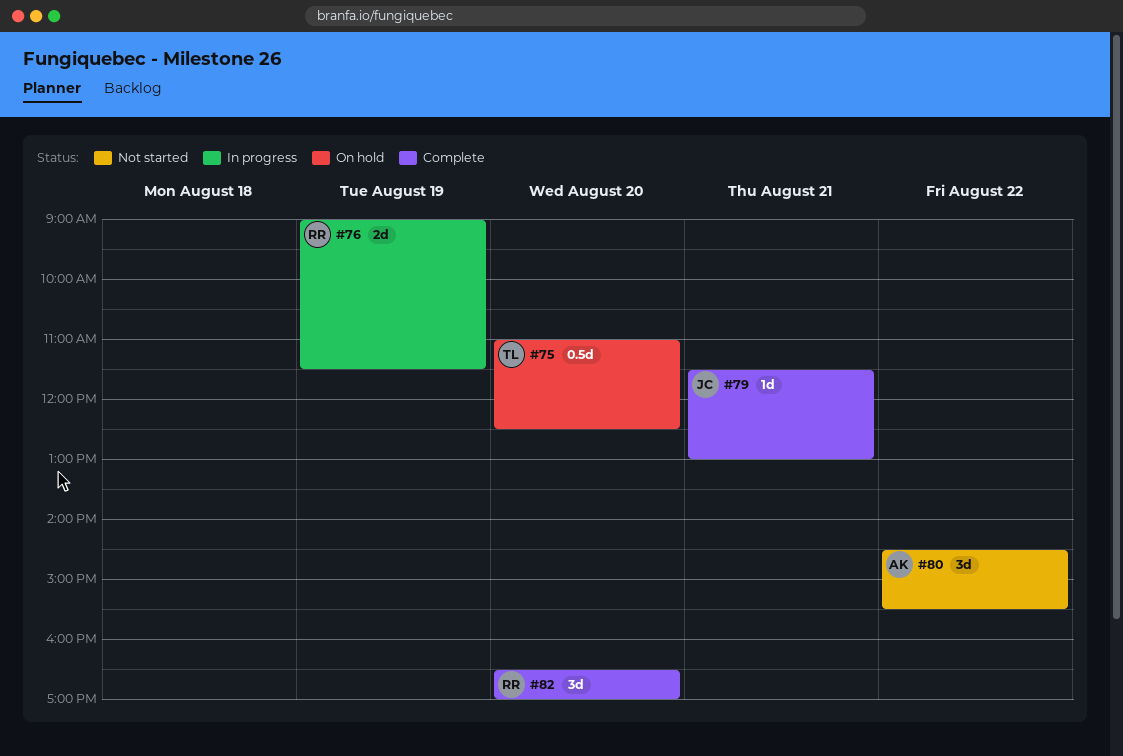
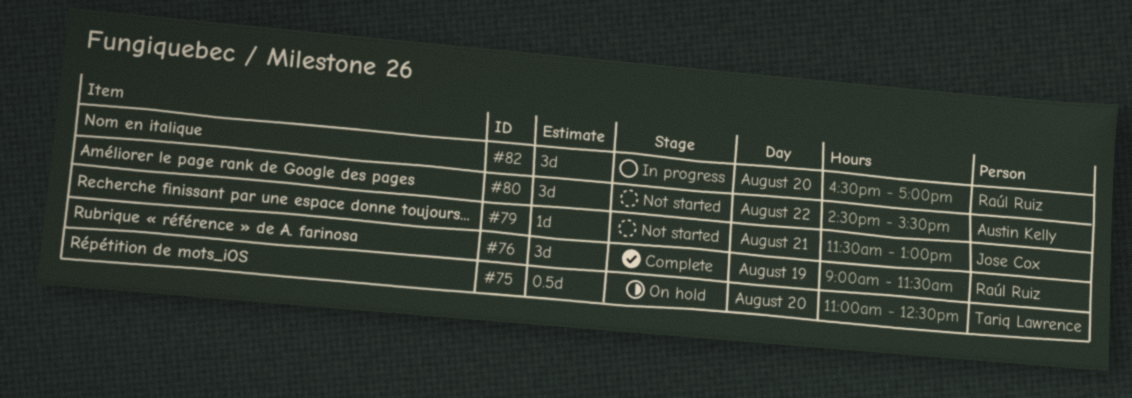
#76, status: In progress -> Complete
#76, estimate: 2d -> 3d
#79, status: Complete -> Not started
#82, status: Complete -> In progress

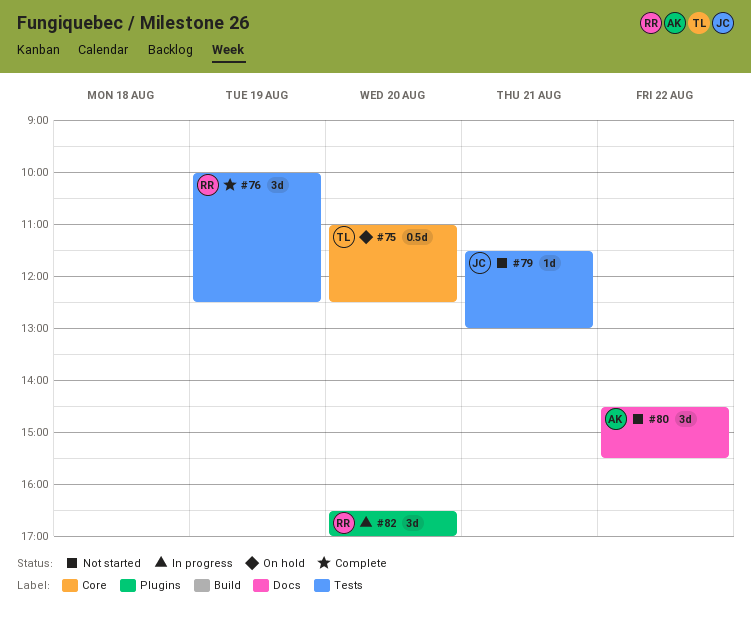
#76, begins: 09:00 -> 10:00
#76, ends: 11:30 -> 12:30

